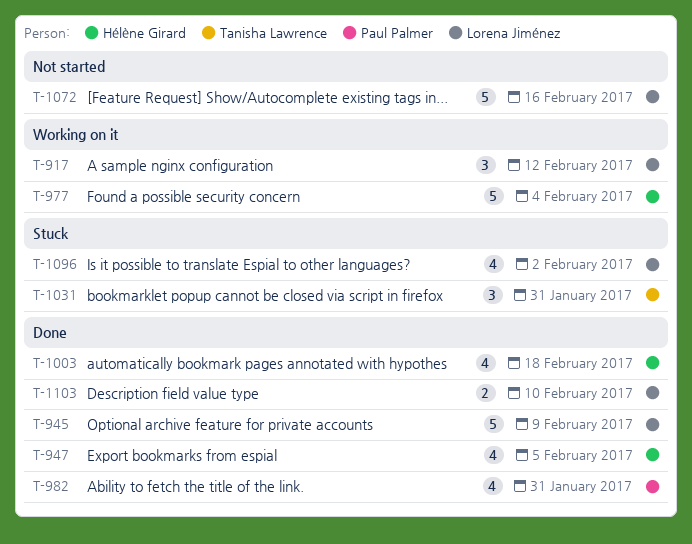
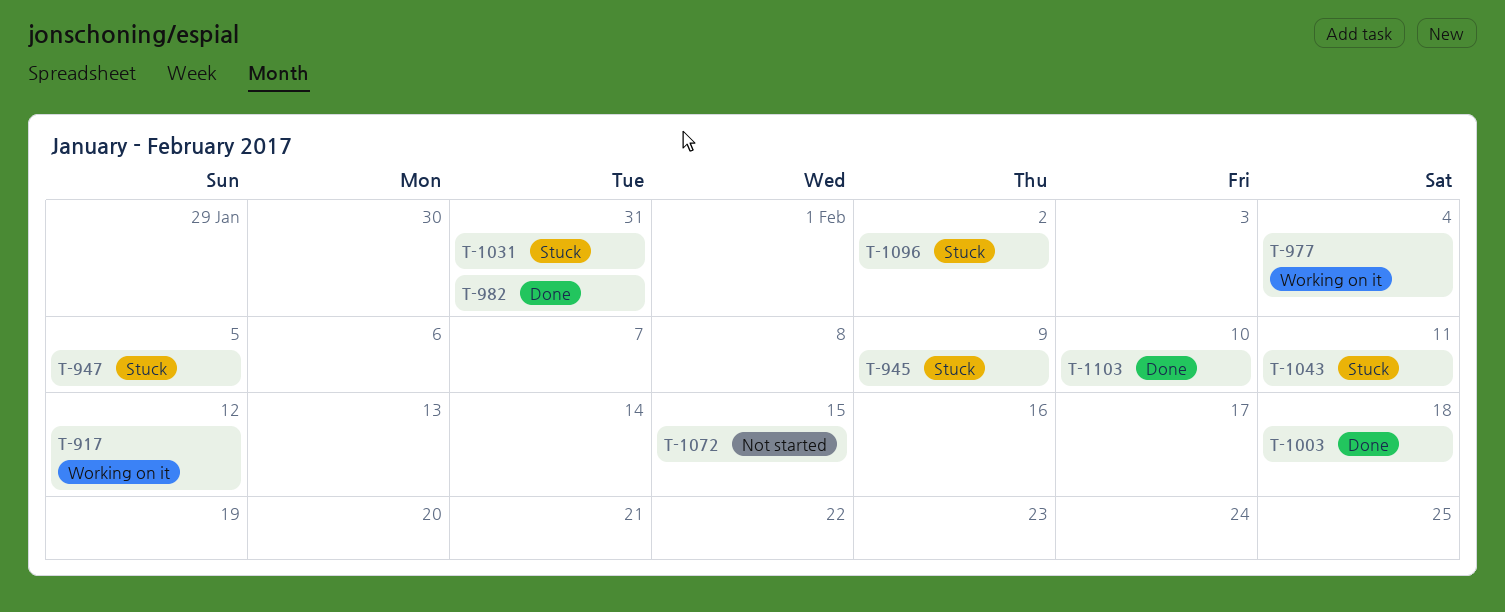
T-945, status: Done -> Stuck
T-947, status: Done -> Stuck
T-1043: none -> present
T-1072, due: Feb 16 -> Feb 15

